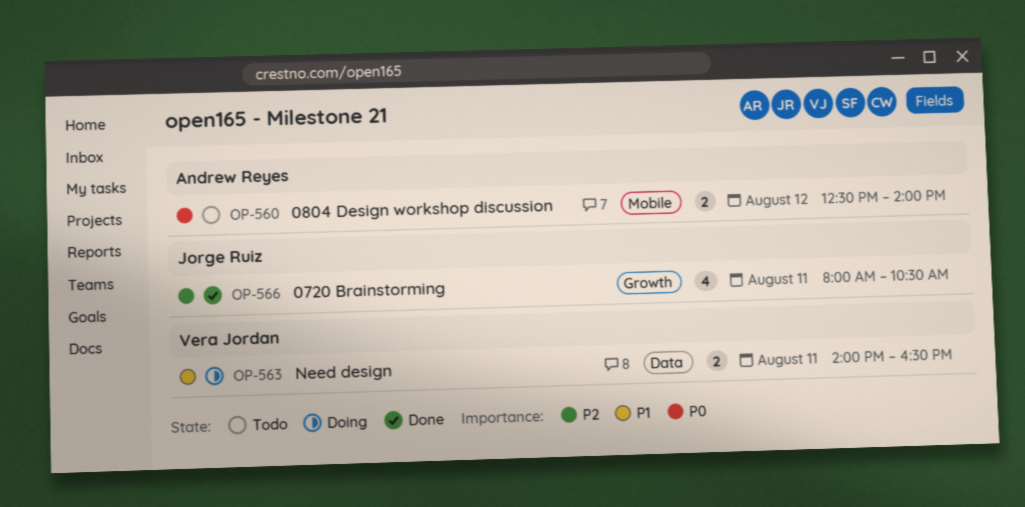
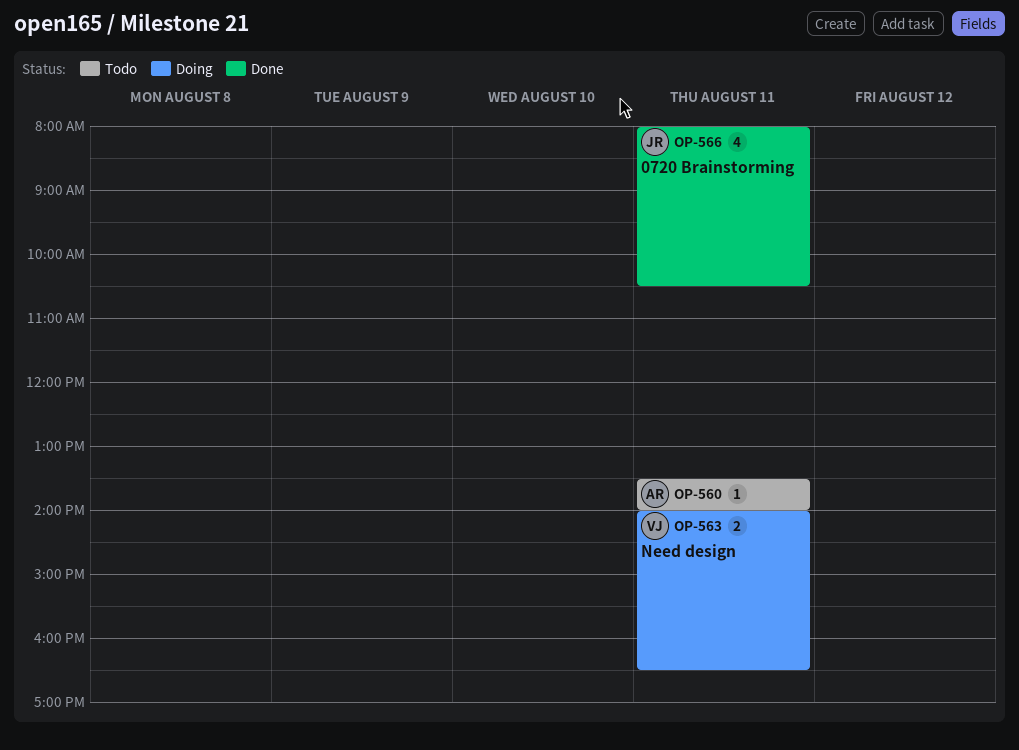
OP-560, estimate: 2 -> 1
OP-560, day: Aug 12 -> Aug 11
OP-560, begins: 12:30 -> 13:30

